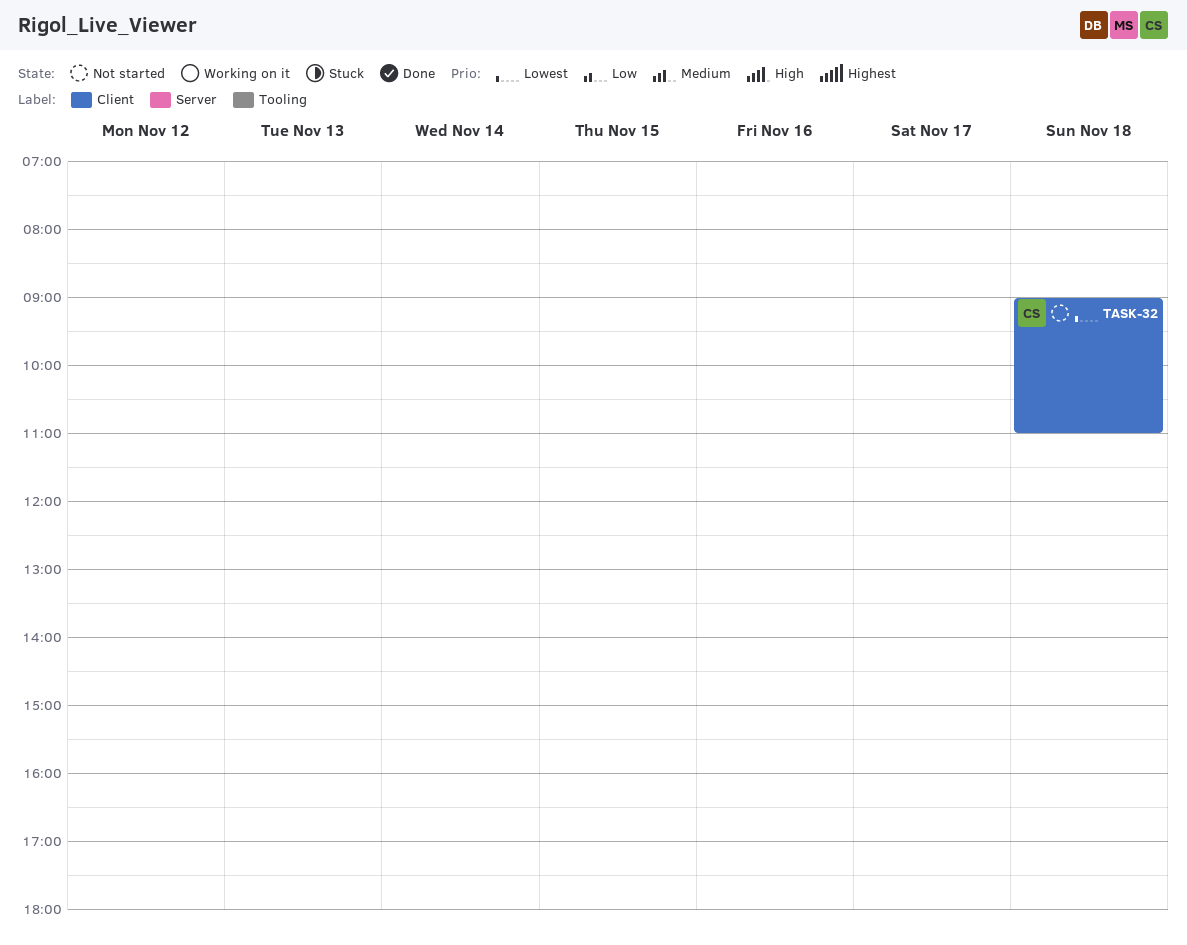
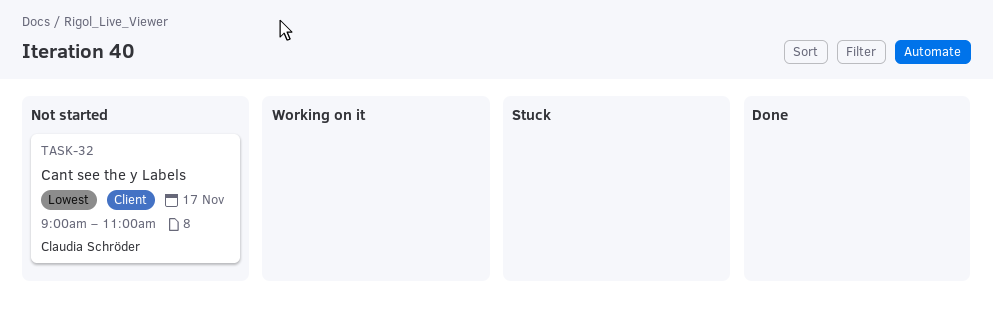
TASK-32, day: Nov 18 -> Nov 17

